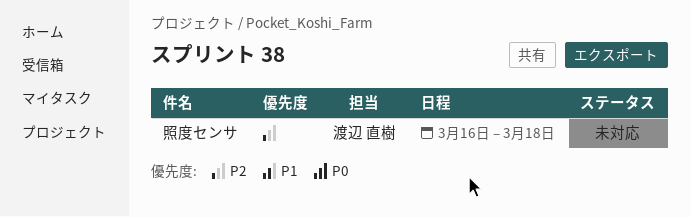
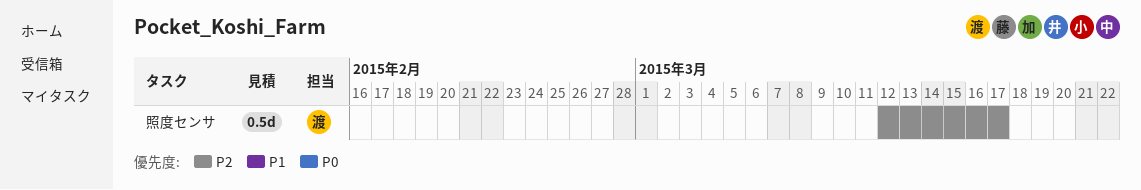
照度センサ, start: Mar 16 -> Mar 12
照度センサ, due: Mar 18 -> Mar 17

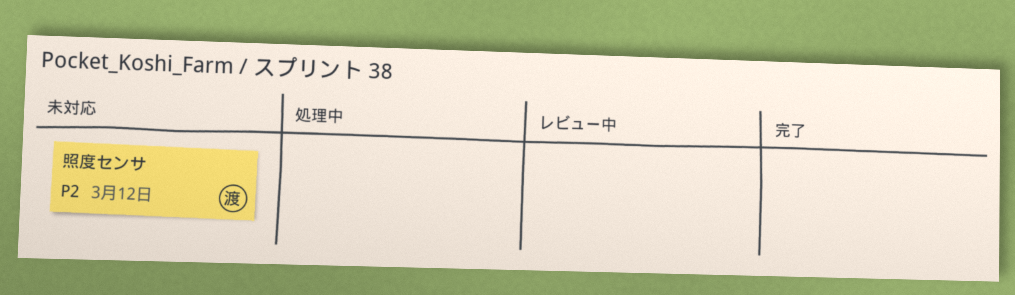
照度センサ, due: Mar 17 -> Mar 12

